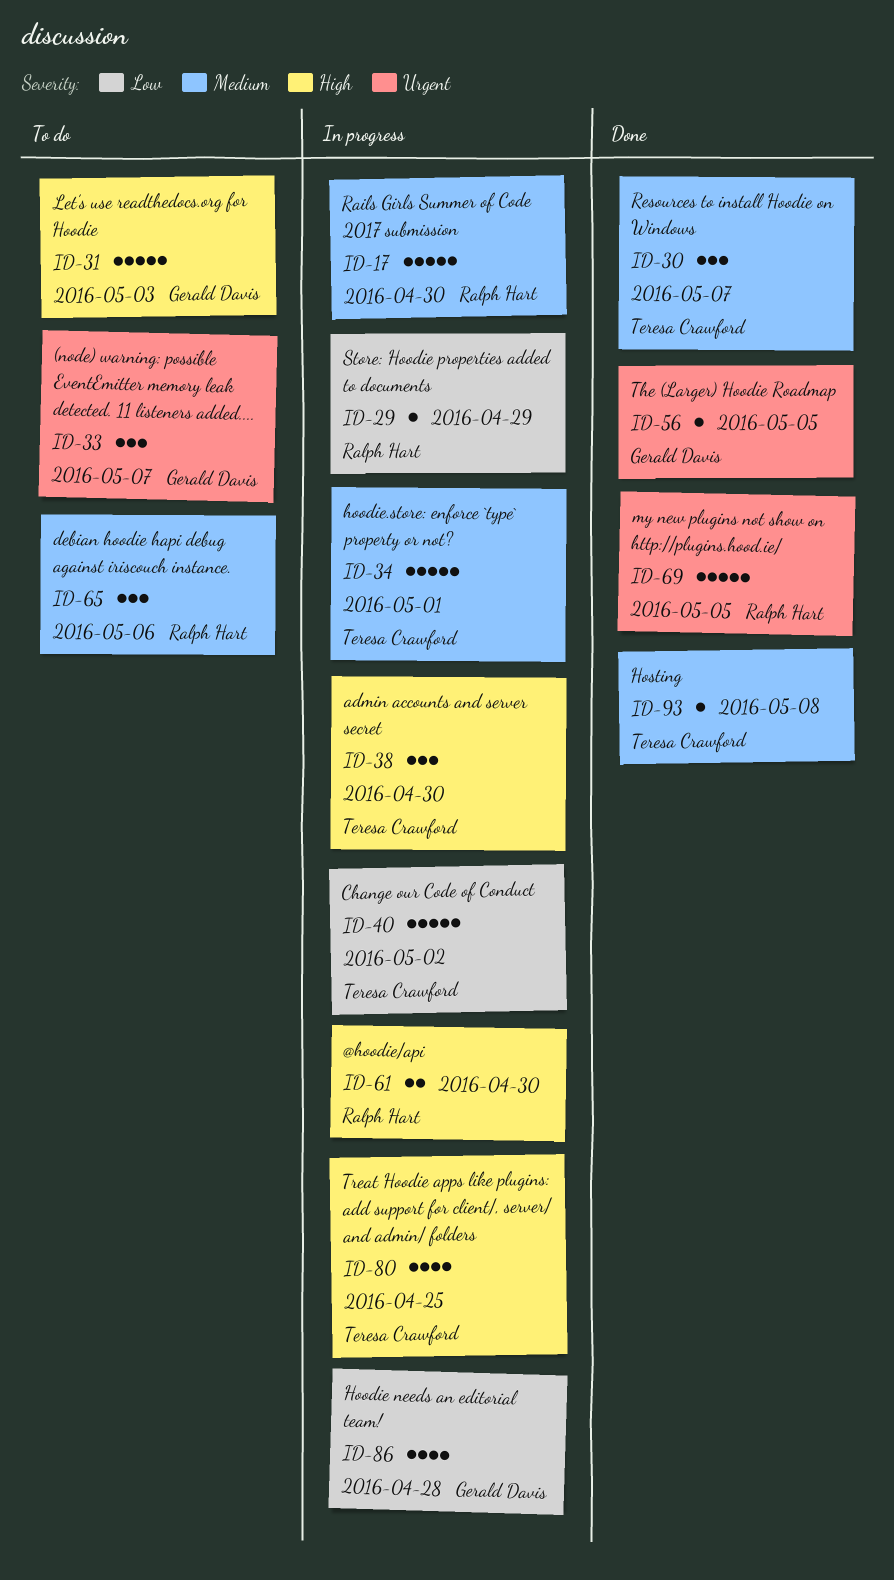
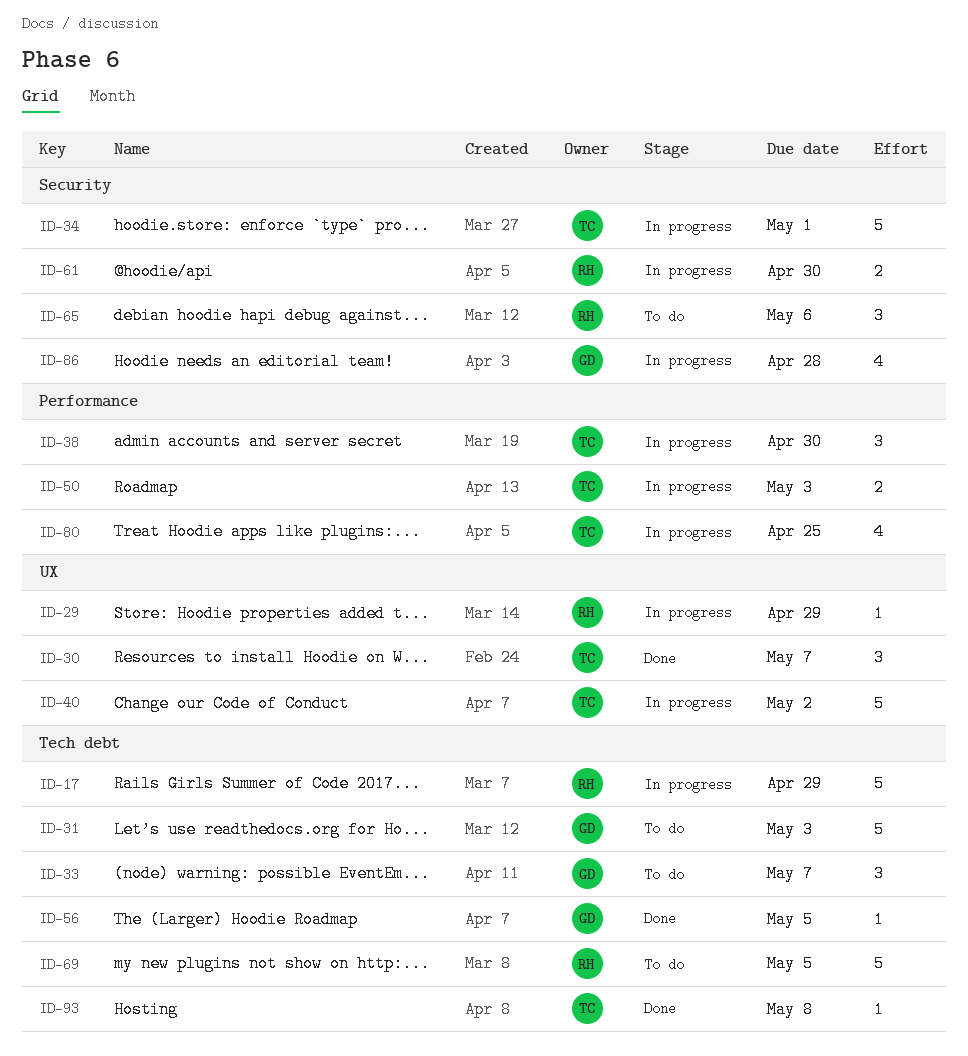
ID-17, due: Apr 30 -> Apr 29
ID-50: none -> present
ID-69, status: Done -> To do

